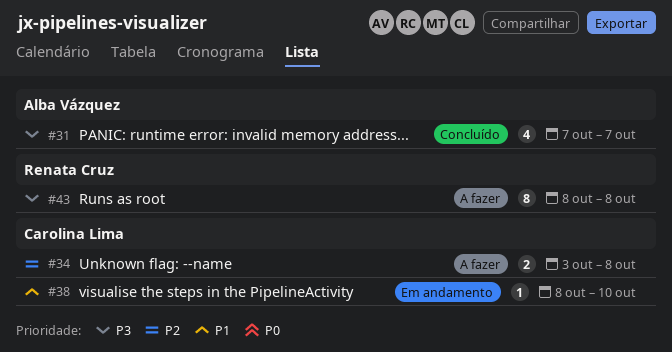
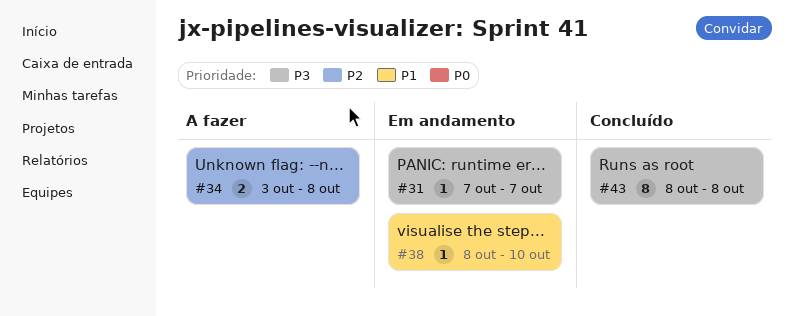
#31, status: Concluído -> Em andamento
#31, estimate: 4 -> 1
#43, status: A fazer -> Concluído

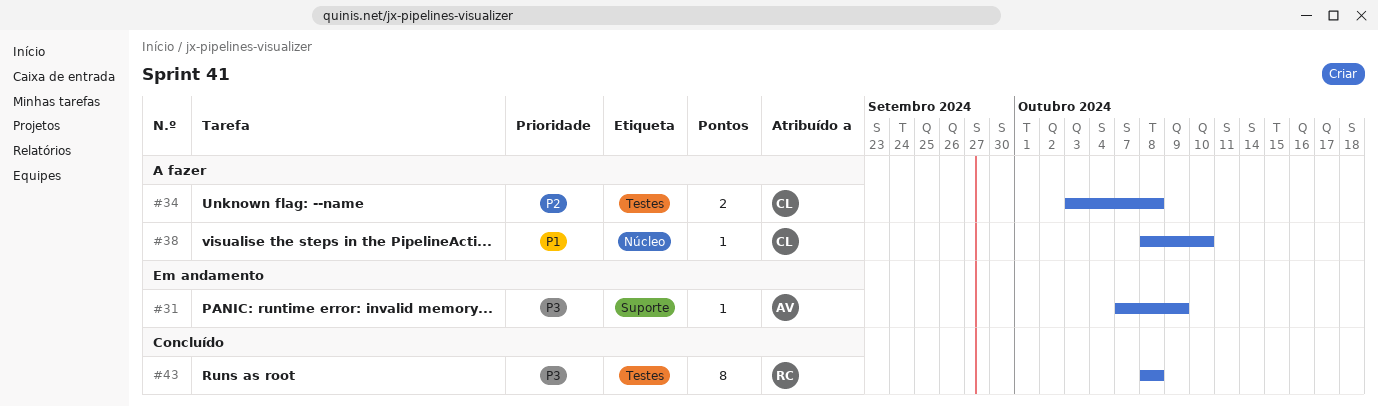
#31, due: Oct 7 -> Oct 9
#38, status: Em andamento -> A fazer

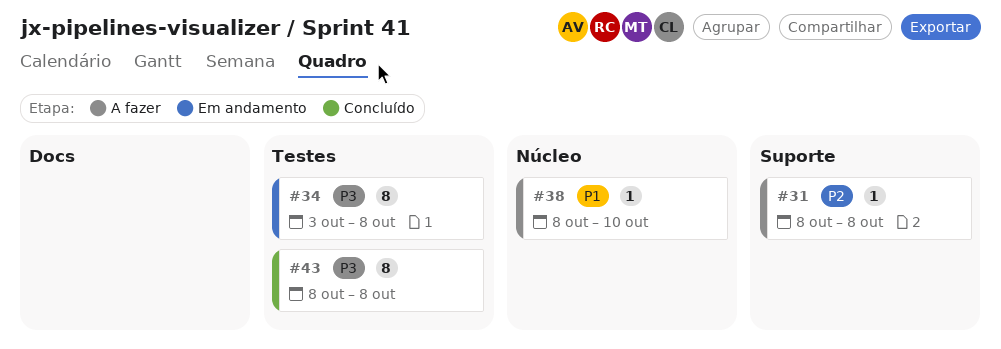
#31, status: Em andamento -> A fazer
#31, priority: P3 -> P2
#31, start: Oct 7 -> Oct 8
#31, due: Oct 9 -> Oct 8
#34, status: A fazer -> Em andamento
#34, priority: P2 -> P3
#34, estimate: 2 -> 8

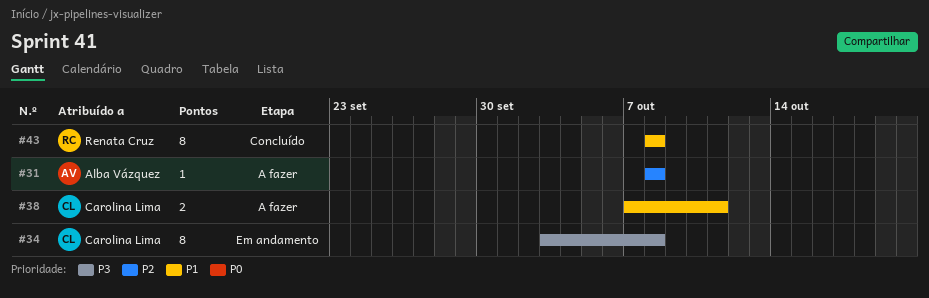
#38, estimate: 1 -> 2
#38, start: Oct 8 -> Oct 7
#38, due: Oct 10 -> Oct 11
#43, priority: P3 -> P1

